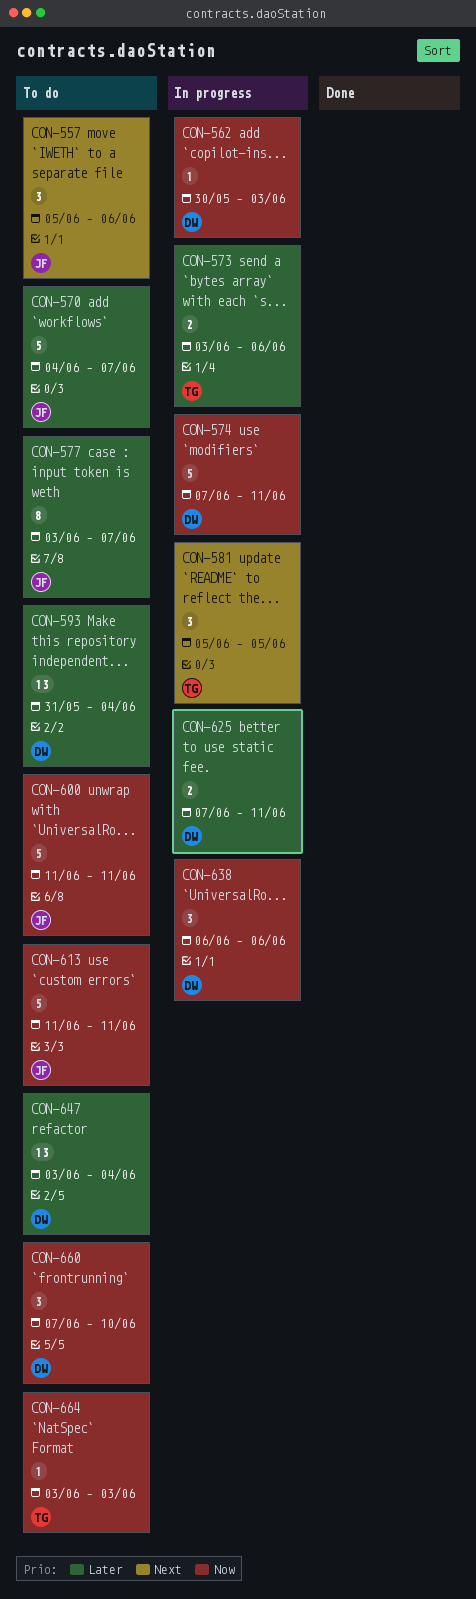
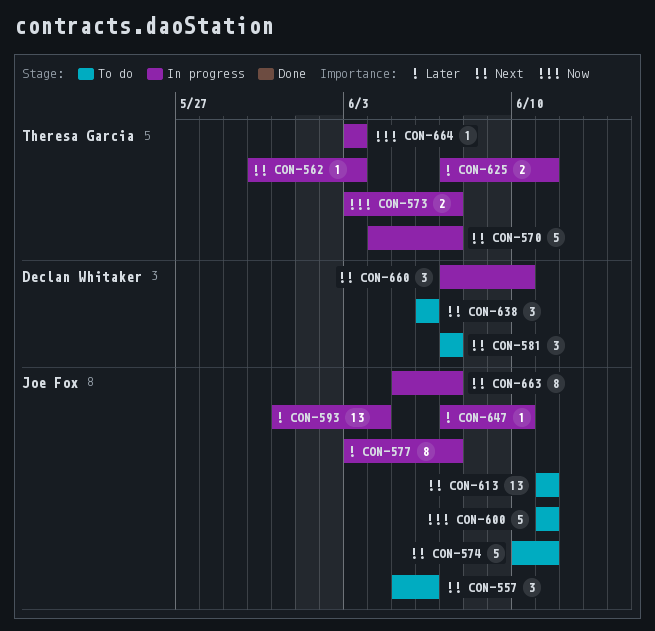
CON-562, owner: Declan Whitaker -> Theresa Garcia
CON-562, priority: Now -> Next
CON-570, status: To do -> In progress
CON-570, owner: Joe Fox -> Theresa Garcia
CON-570, priority: Later -> Next
CON-573, priority: Later -> Now
CON-573, due: Jun 6 -> Jun 7
CON-574, status: In progress -> To do
CON-574, owner: Declan Whitaker -> Joe Fox
CON-574, priority: Now -> Next
CON-574, start: Jun 7 -> Jun 10
CON-577, status: To do -> In progress
CON-581, status: In progress -> To do
CON-581, owner: Theresa Garcia -> Declan Whitaker
CON-581, start: Jun 5 -> Jun 7
CON-581, due: Jun 5 -> Jun 7
CON-593, status: To do -> In progress
CON-593, owner: Declan Whitaker -> Joe Fox
CON-613, priority: Now -> Next
CON-613, estimate: 5 -> 13
CON-625, owner: Declan Whitaker -> Theresa Garcia
CON-638, status: In progress -> To do
CON-638, priority: Now -> Next
CON-647, status: To do -> In progress
CON-647, owner: Declan Whitaker -> Joe Fox
CON-647, estimate: 13 -> 1
CON-647, start: Jun 3 -> Jun 7
CON-647, due: Jun 4 -> Jun 10
CON-660, status: To do -> In progress
CON-660, priority: Now -> Next
CON-663: none -> present
CON-664, status: To do -> In progress

